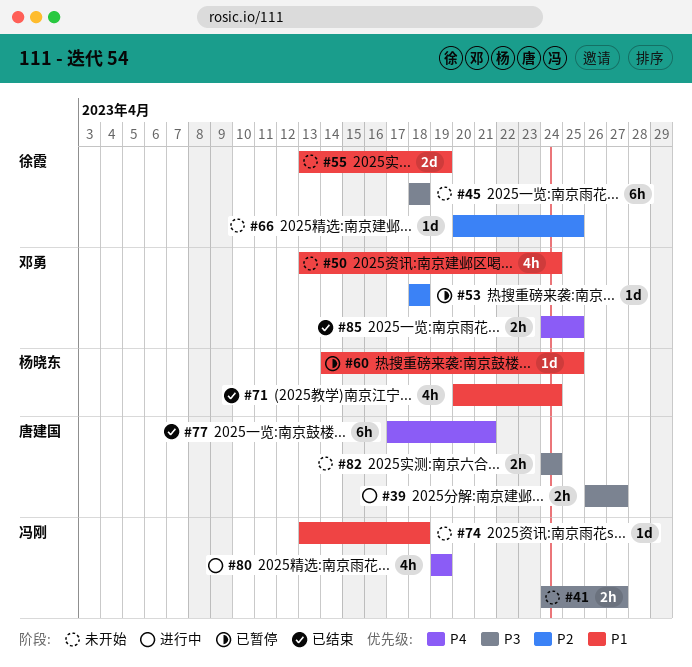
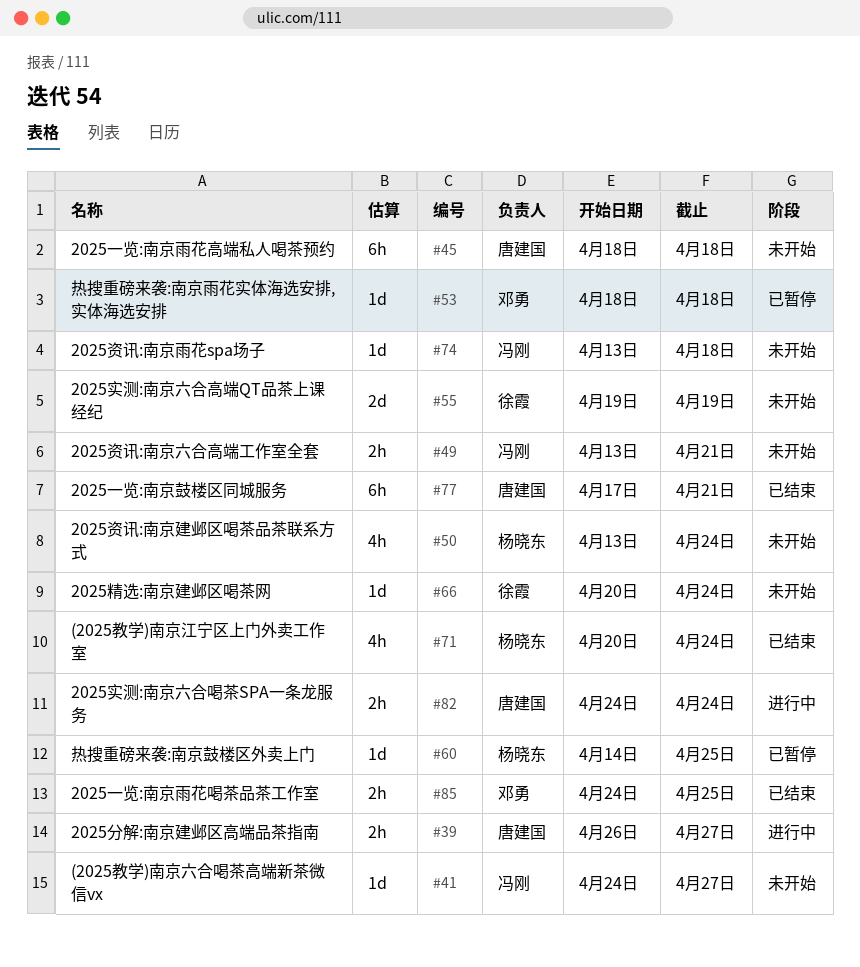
#41, estimate: 2h -> 1d
#45, owner: 徐霞 -> 唐建国
#49: none -> present
#50, owner: 邓勇 -> 杨晓东
#55, start: Apr 13 -> Apr 19
#66, due: Apr 25 -> Apr 24
#80: present -> none
#82, status: 未开始 -> 进行中

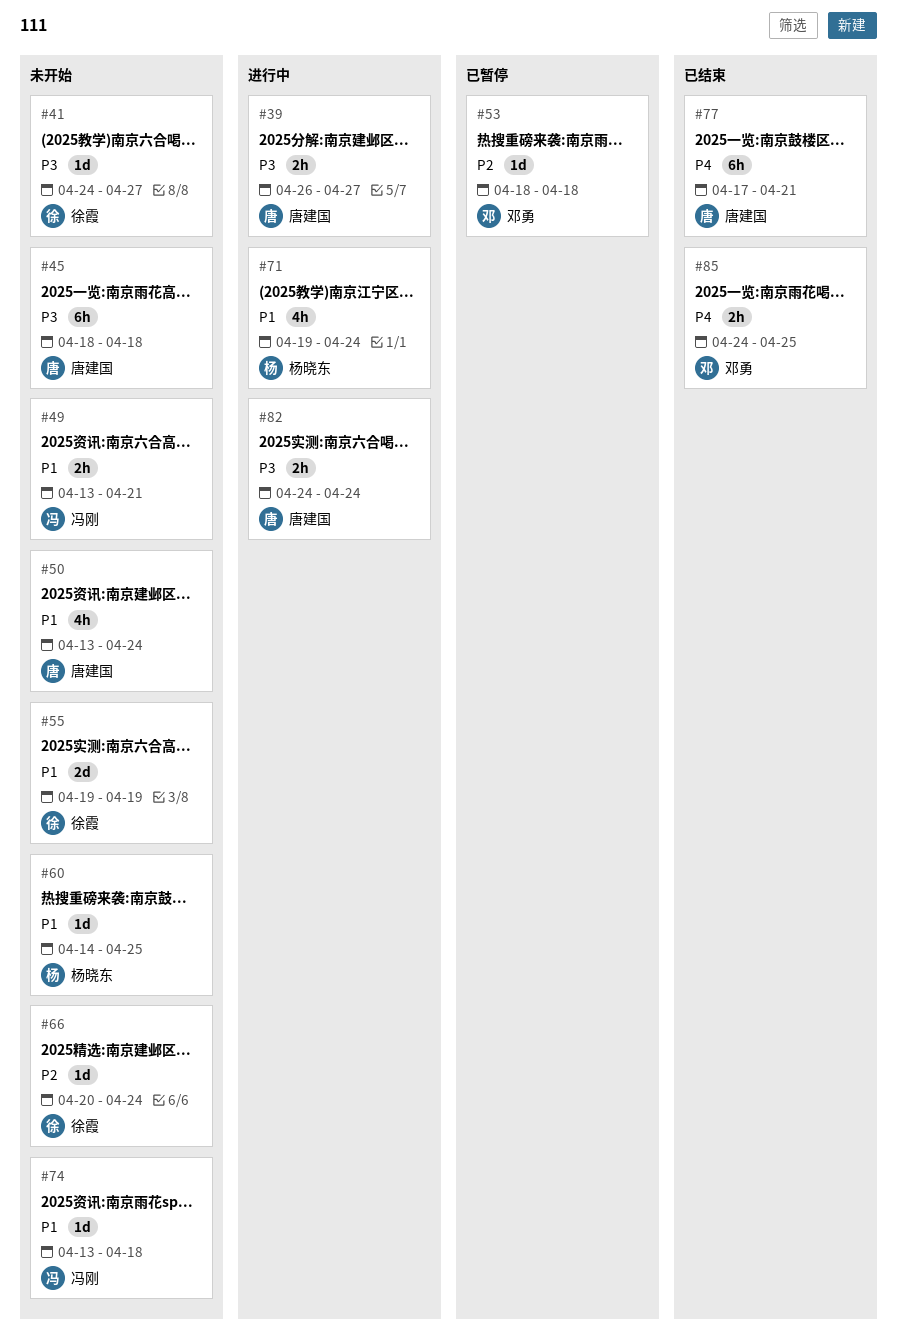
#41, owner: 冯刚 -> 徐霞
#50, owner: 杨晓东 -> 唐建国
#60, status: 已暂停 -> 未开始
#71, status: 已结束 -> 进行中
#71, start: Apr 20 -> Apr 19

